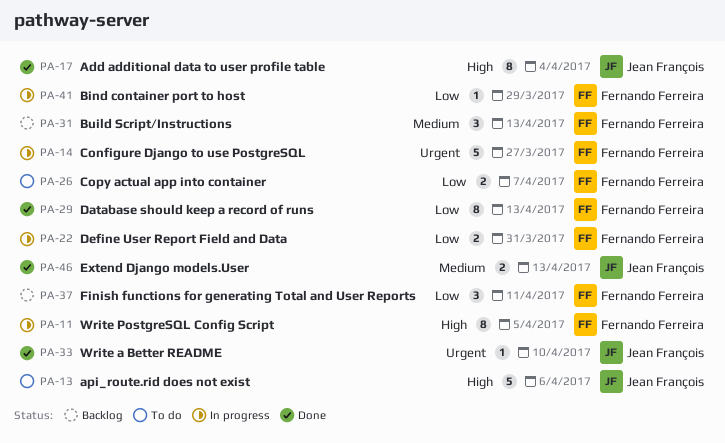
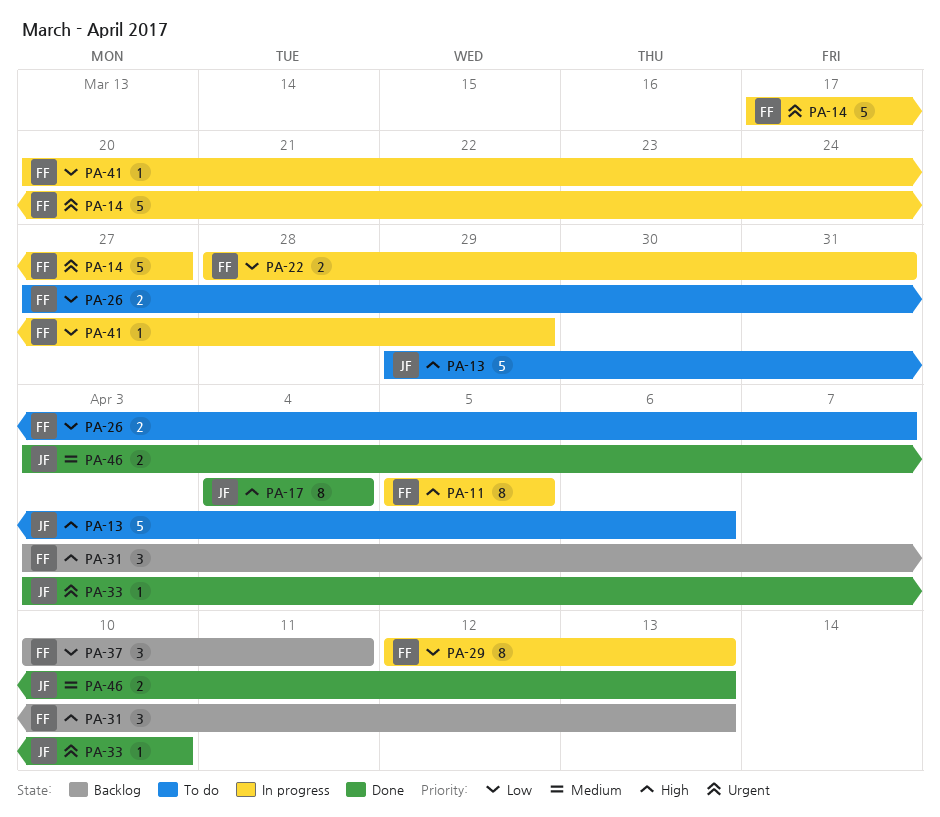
PA-29, status: Done -> In progress
PA-31, priority: Medium -> High

